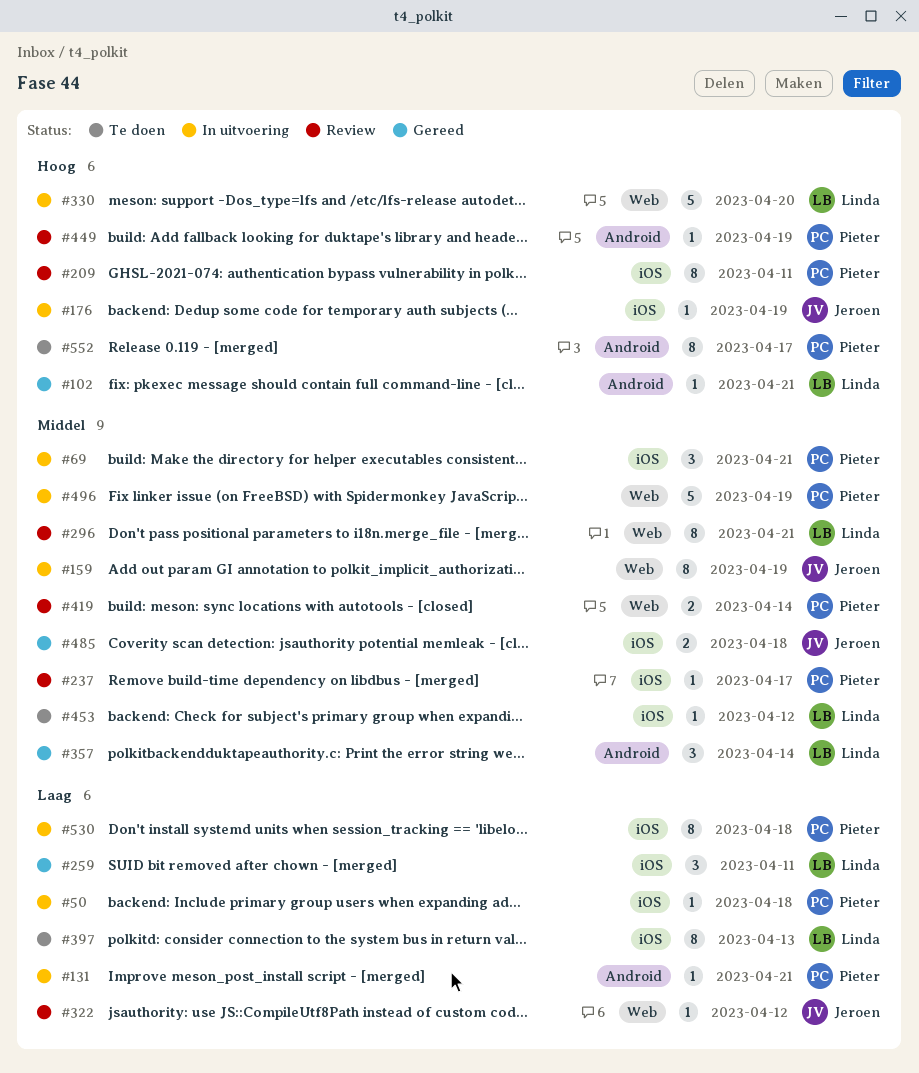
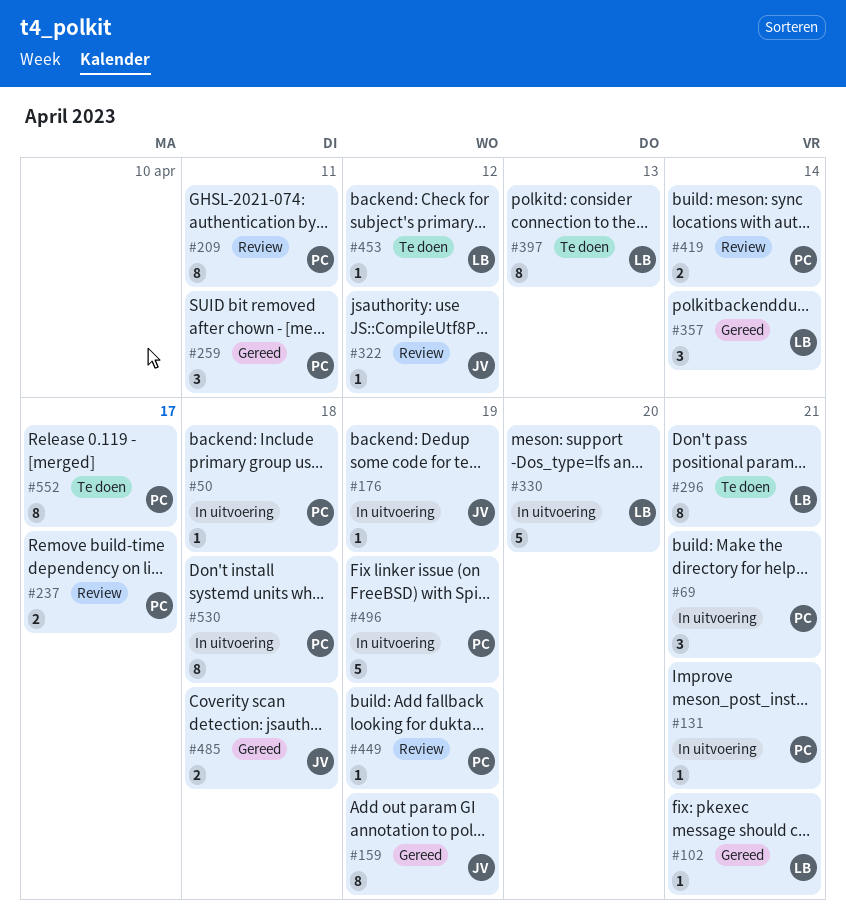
#159, status: In uitvoering -> Gereed
#237, estimate: 1 -> 2
#259, owner: Linda -> Pieter
#296, status: Review -> Te doen

